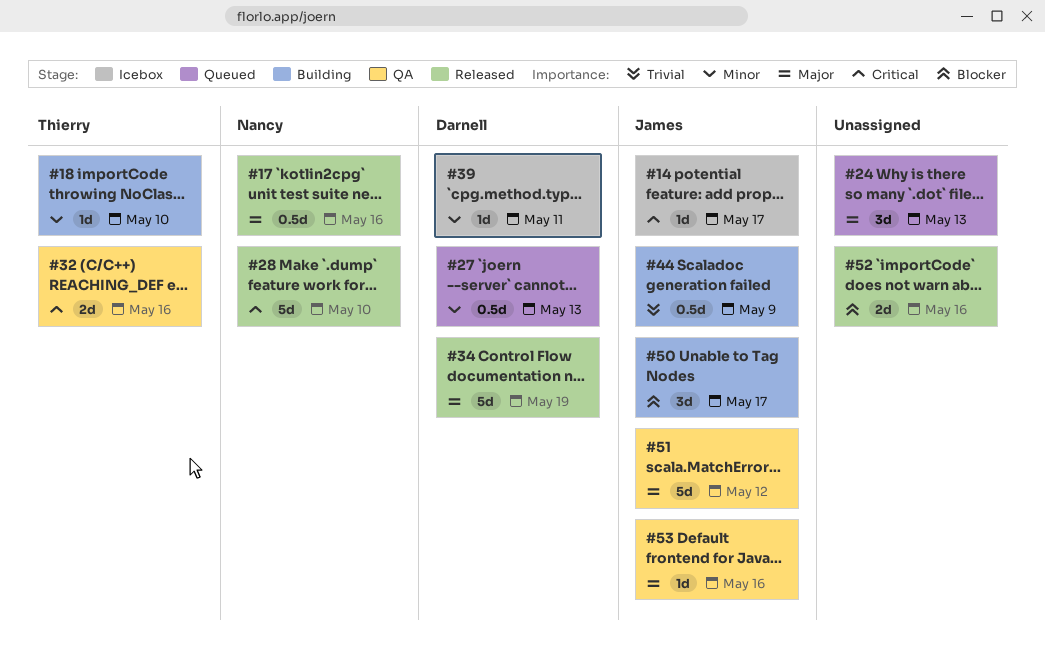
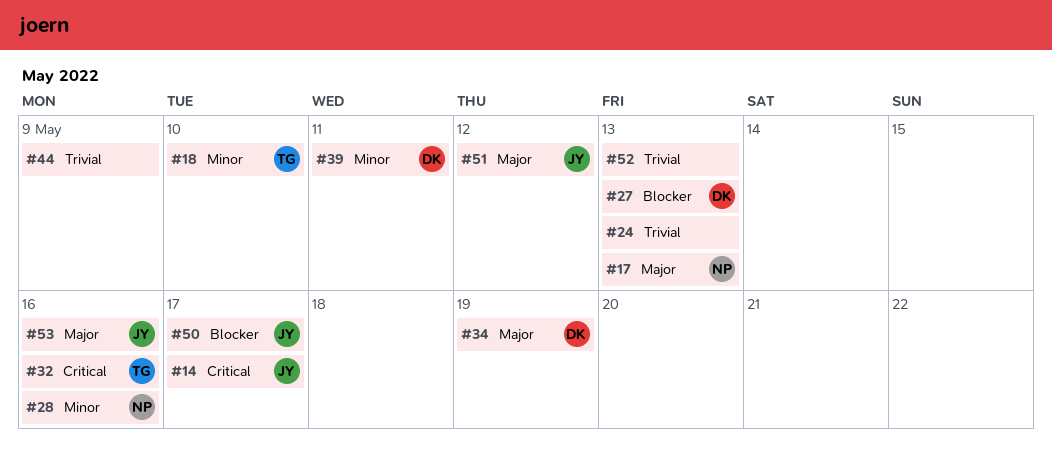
#17, due: May 16 -> May 13
#24, priority: Major -> Trivial
#27, priority: Minor -> Blocker
#28, priority: Critical -> Minor
#28, due: May 10 -> May 16
#44, owner: James -> none
#52, priority: Blocker -> Trivial
#52, due: May 16 -> May 13

